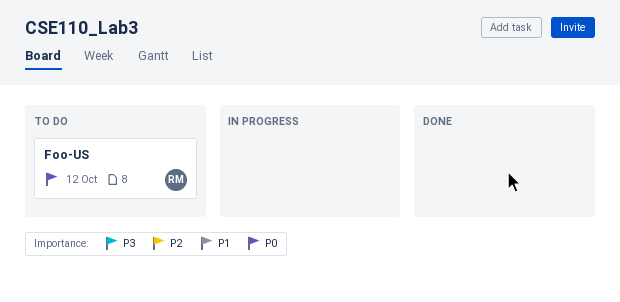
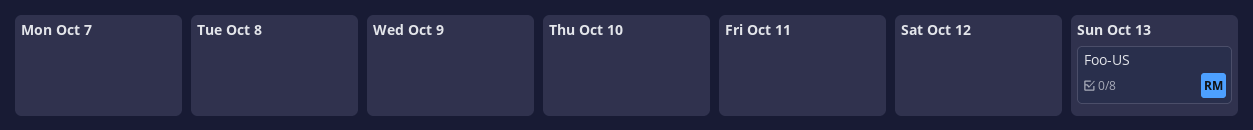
Foo-US, due: Oct 12 -> Oct 13

